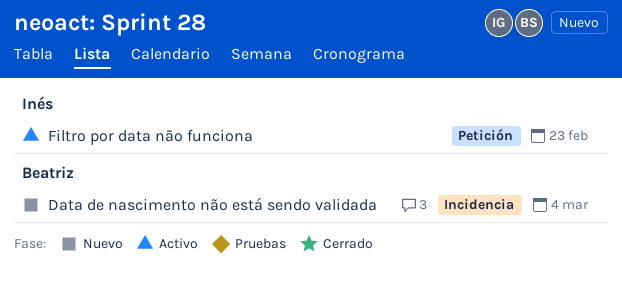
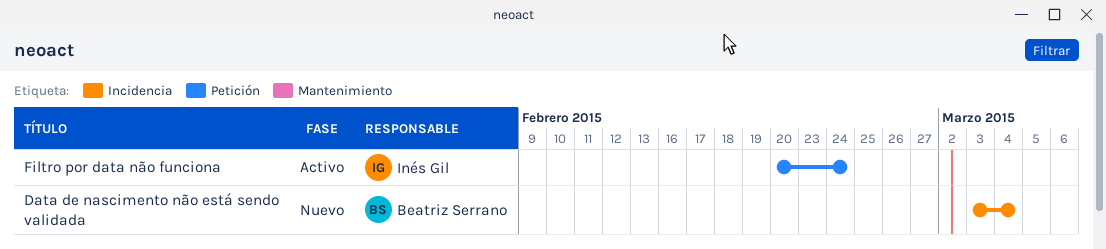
Filtro por data não funciona, due: Feb 23 -> Feb 24

